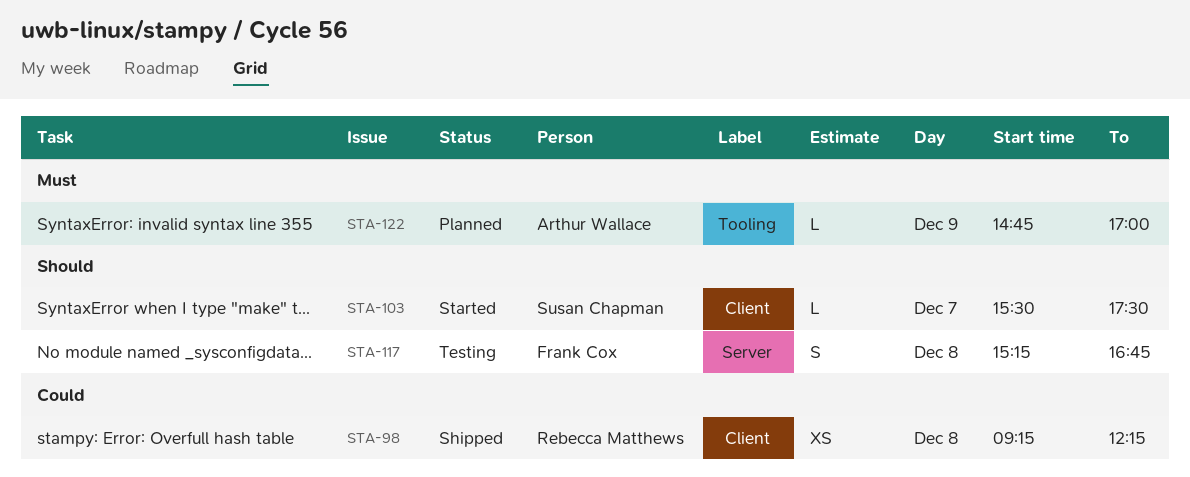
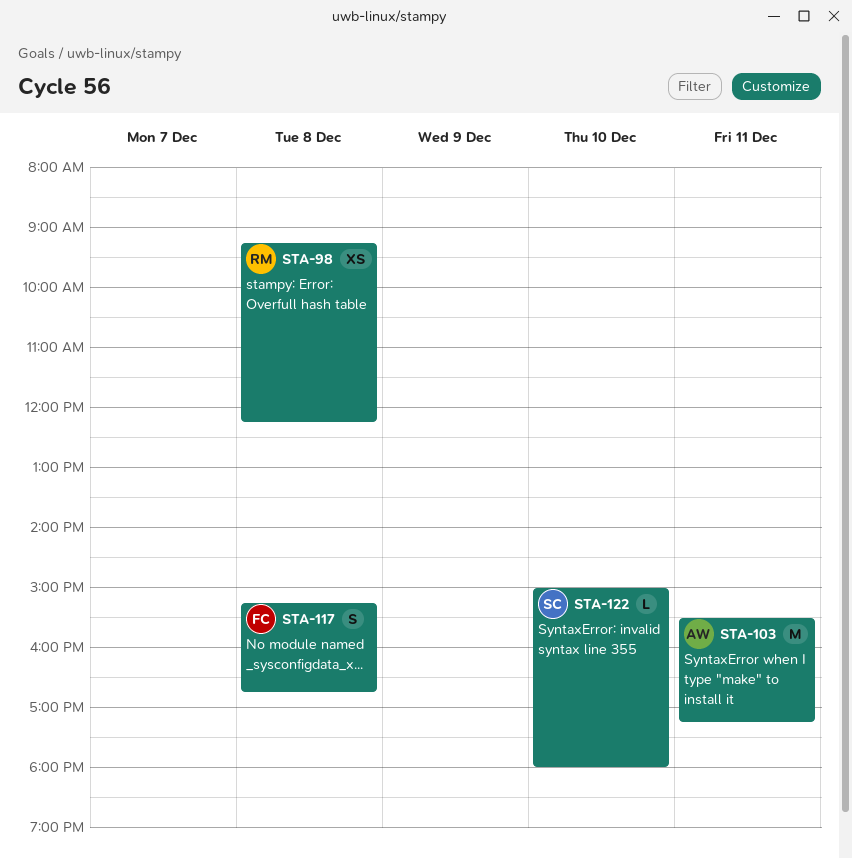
STA-103, owner: Susan Chapman -> Arthur Wallace
STA-103, estimate: L -> M
STA-103, day: Dec 7 -> Dec 11
STA-103, ends: 17:30 -> 17:15
STA-122, owner: Arthur Wallace -> Susan Chapman
STA-122, day: Dec 9 -> Dec 10
STA-122, begins: 14:45 -> 15:00
STA-122, ends: 17:00 -> 18:00

